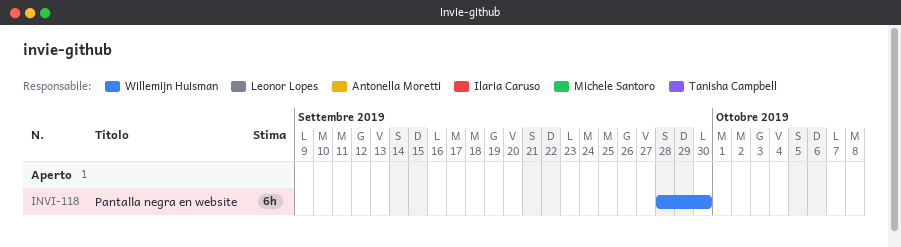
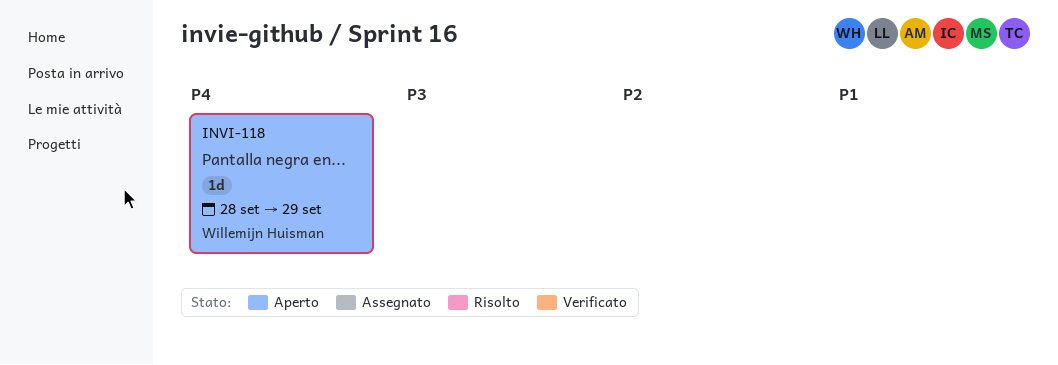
INVI-118, estimate: 6h -> 1d
INVI-118, due: Sep 30 -> Sep 29

